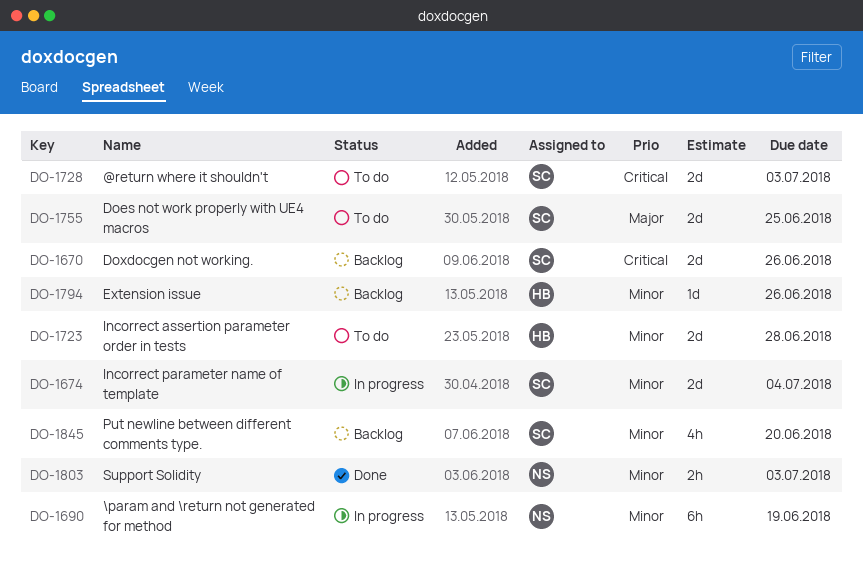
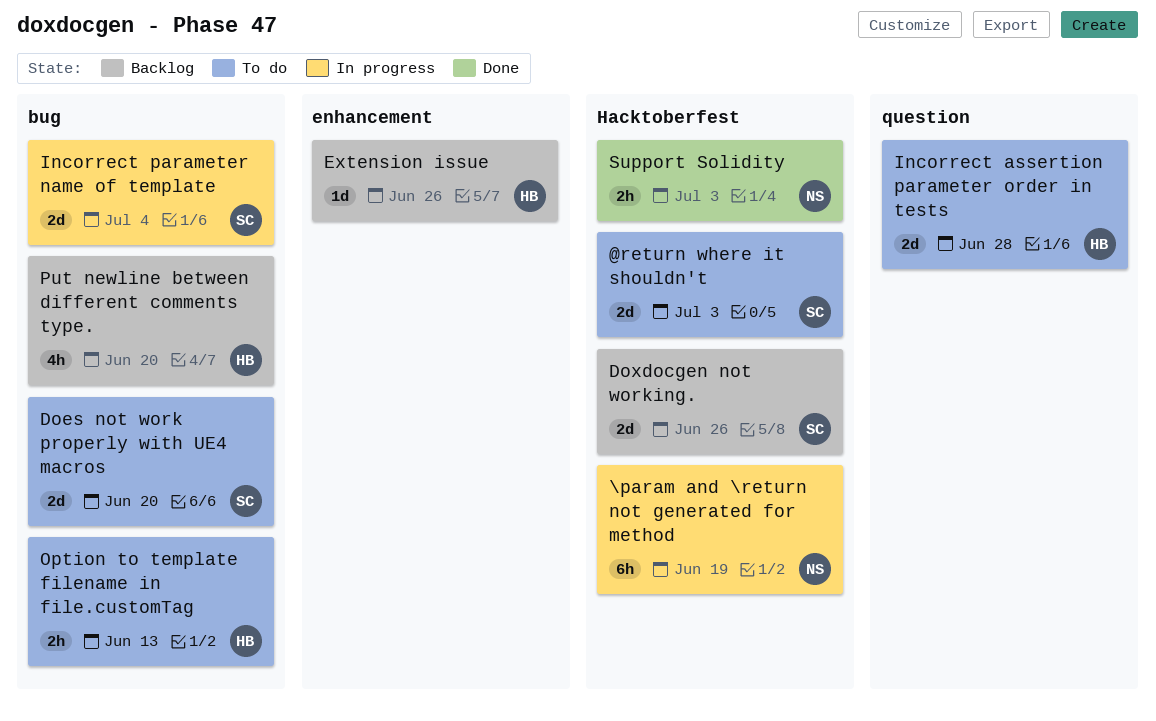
Does not work properly with UE4 macros, due: Jun 25 -> Jun 20
Option to template filename in file.customTag: none -> present
Put newline between different comments type., owner: SC -> HB

